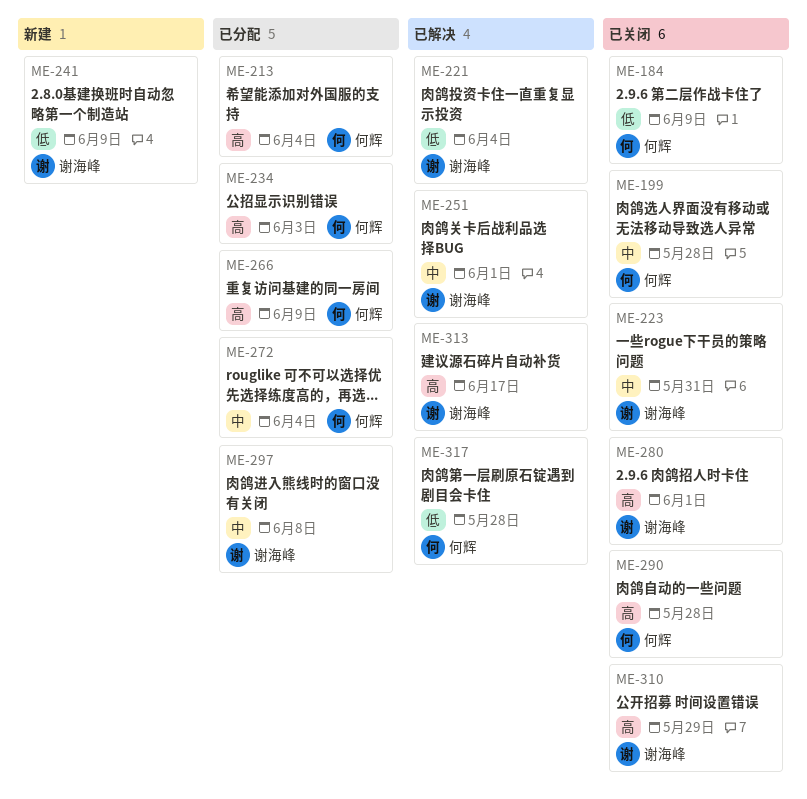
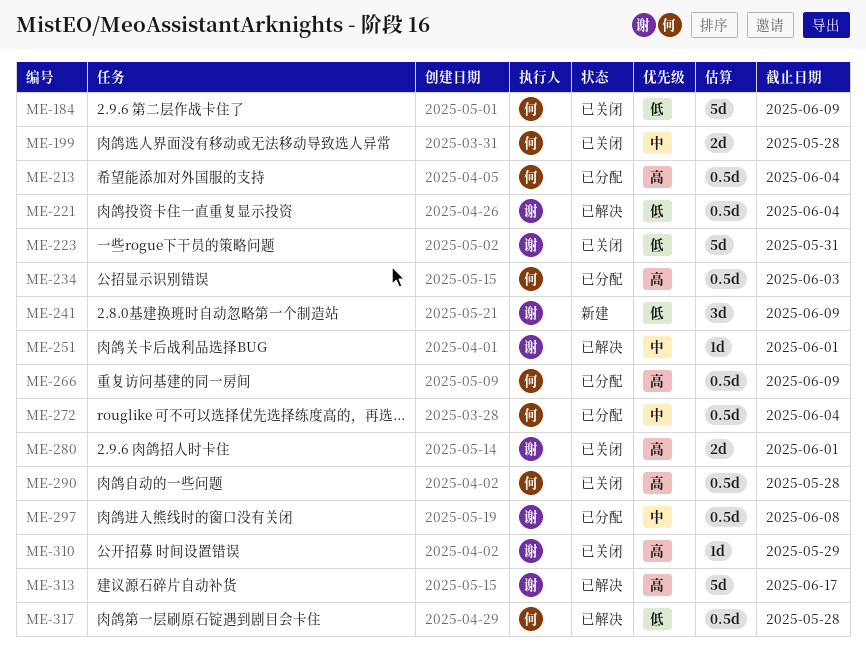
ME-223, priority: 中 -> 低

